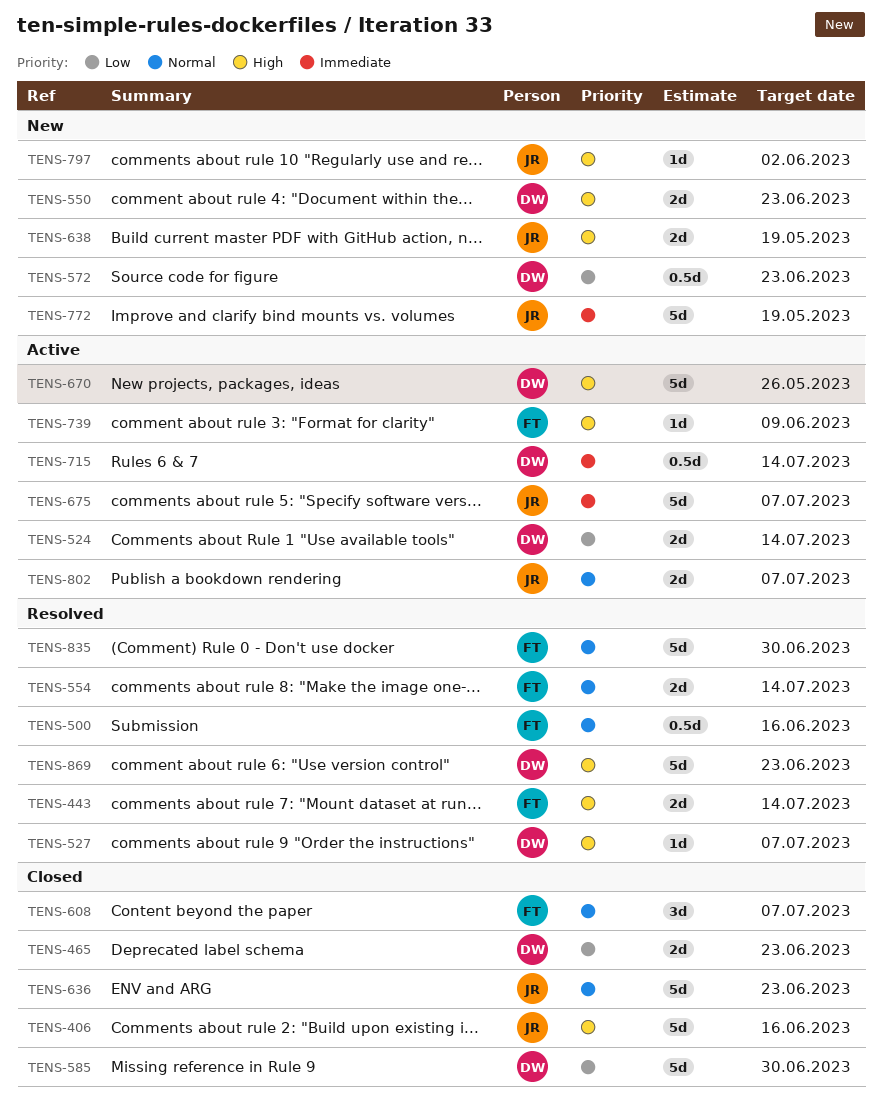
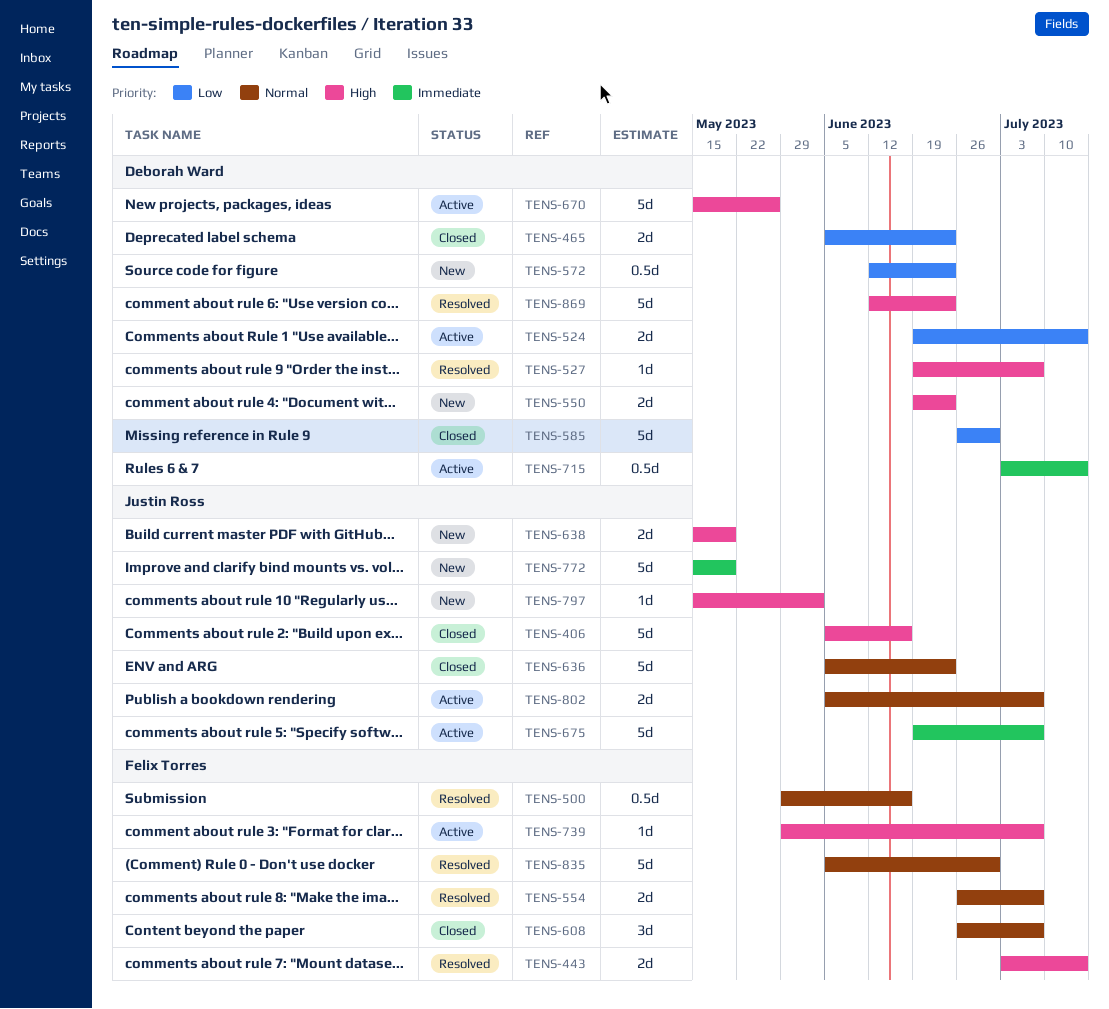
TENS-554, due: Jul 14 -> Jul 7
TENS-739, due: Jun 9 -> Jul 7

